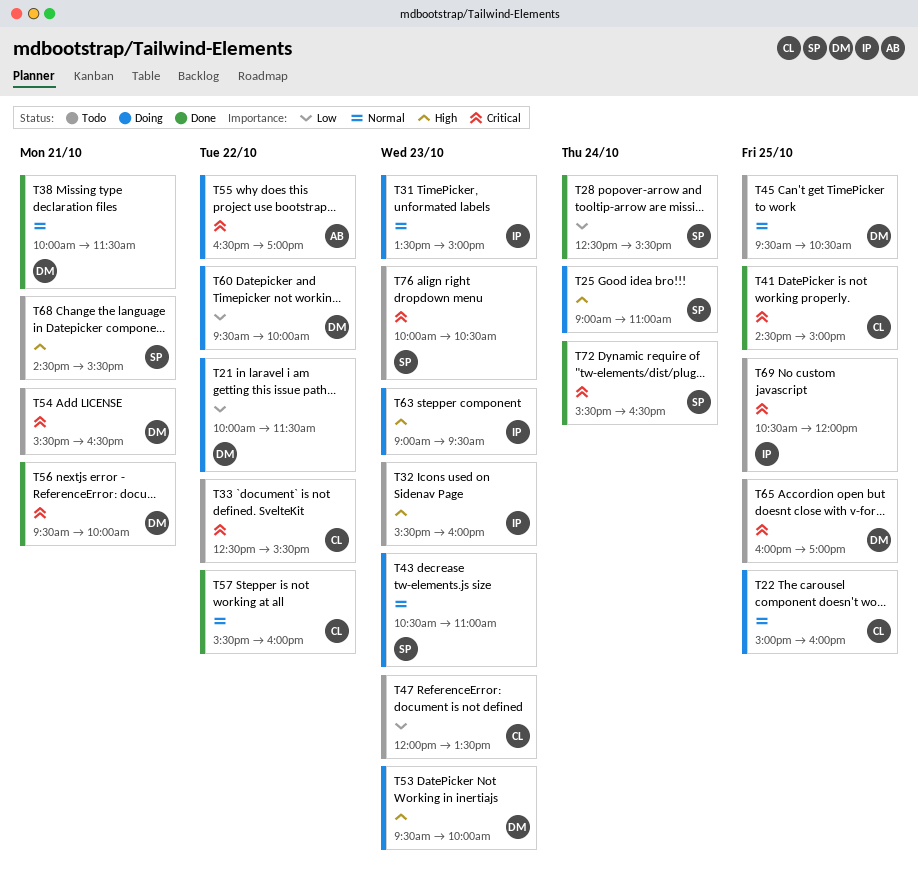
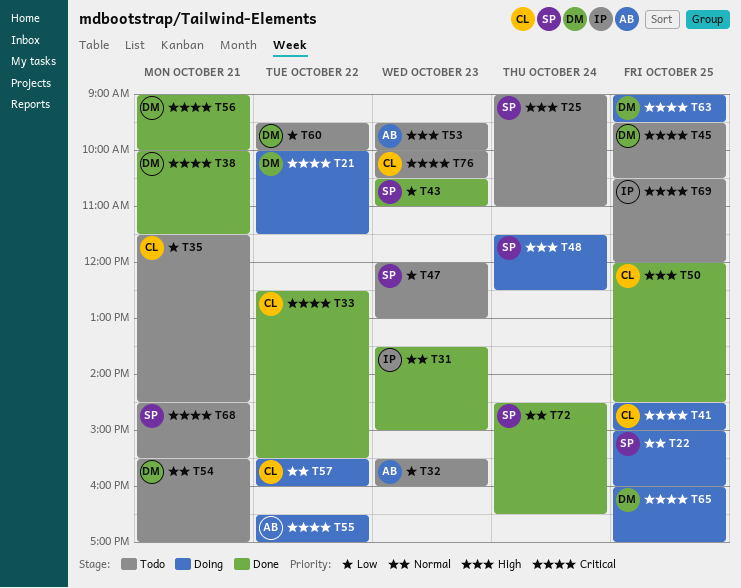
T21, priority: Low -> Critical
T22, owner: CL -> SP
T25, status: Doing -> Todo
T28: present -> none
T31, status: Doing -> Done
T32, owner: IP -> AB
T32, priority: High -> Low
T33, status: Todo -> Done
T35: none -> present
T38, priority: Normal -> Critical
T41, status: Done -> Doing
T43, status: Doing -> Done
T43, priority: Normal -> Low
T45, priority: Normal -> Critical
T47, owner: CL -> SP
T47, ends: 13:30 -> 13:00
T48: none -> present
T50: none -> present
T53, status: Doing -> Todo
T53, owner: DM -> AB
T54, priority: Critical -> Normal
T54, ends: 16:30 -> 17:00
T56, begins: 09:30 -> 09:00
T57, status: Done -> Doing
T60, status: Doing -> Todo
T63, owner: IP -> DM
T63, priority: High -> Critical
T63, day: Oct 23 -> Oct 25
T65, status: Todo -> Doing
T68, priority: High -> Critical
T72, priority: Critical -> Normal
T72, begins: 15:30 -> 14:30
T76, owner: SP -> CL

